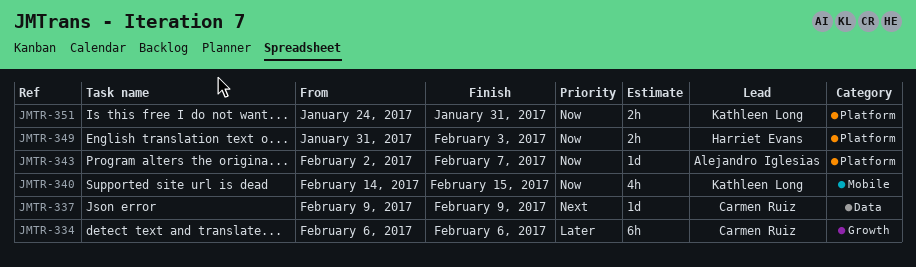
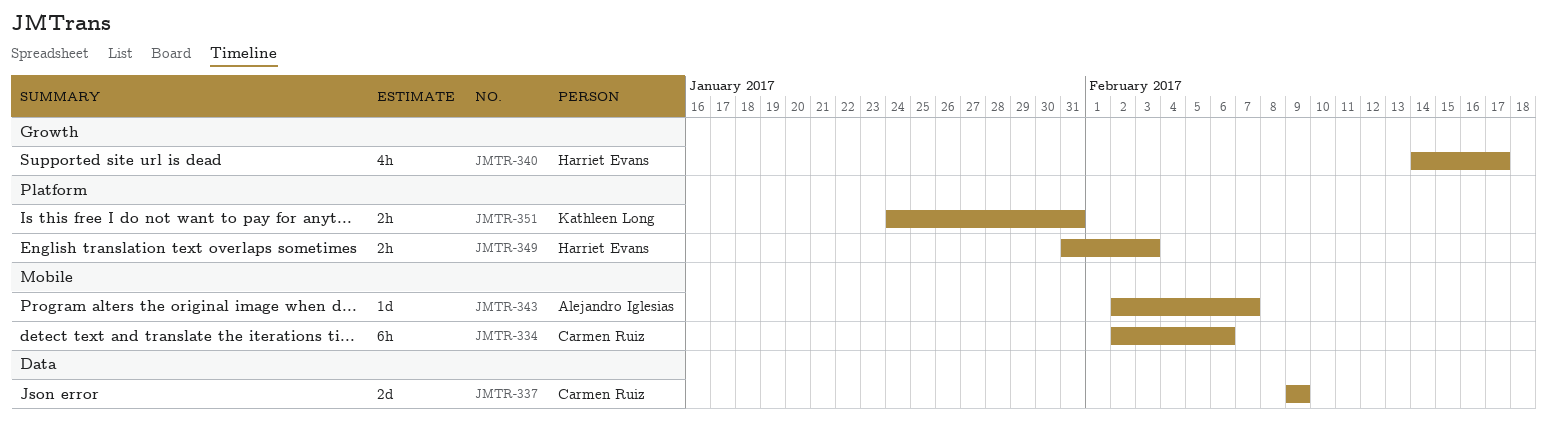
JMTR-334, label: Growth -> Mobile
JMTR-334, start: Feb 6 -> Feb 2
JMTR-337, estimate: 1d -> 2d
JMTR-340, owner: Kathleen Long -> Harriet Evans
JMTR-340, label: Mobile -> Growth
JMTR-340, due: Feb 15 -> Feb 17
JMTR-343, label: Platform -> Mobile

